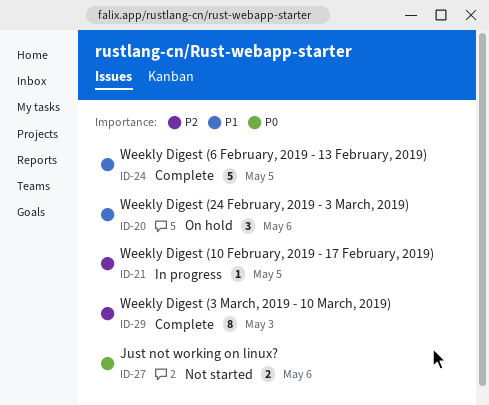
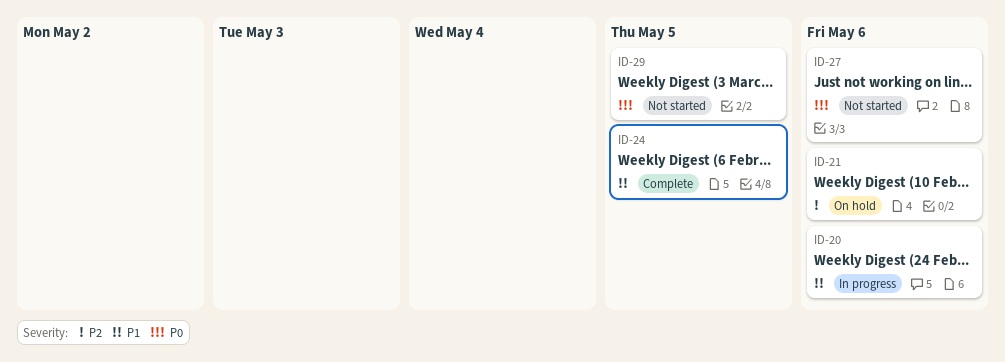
ID-20, status: On hold -> In progress
ID-21, status: In progress -> On hold
ID-21, due: May 5 -> May 6
ID-29, status: Complete -> Not started
ID-29, priority: P2 -> P0
ID-29, due: May 3 -> May 5

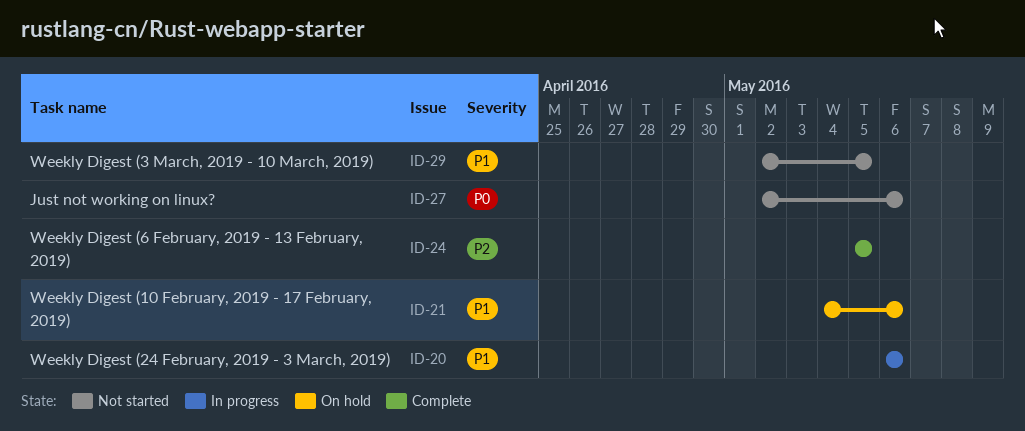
ID-21, priority: P2 -> P1
ID-24, priority: P1 -> P2
ID-29, priority: P0 -> P1

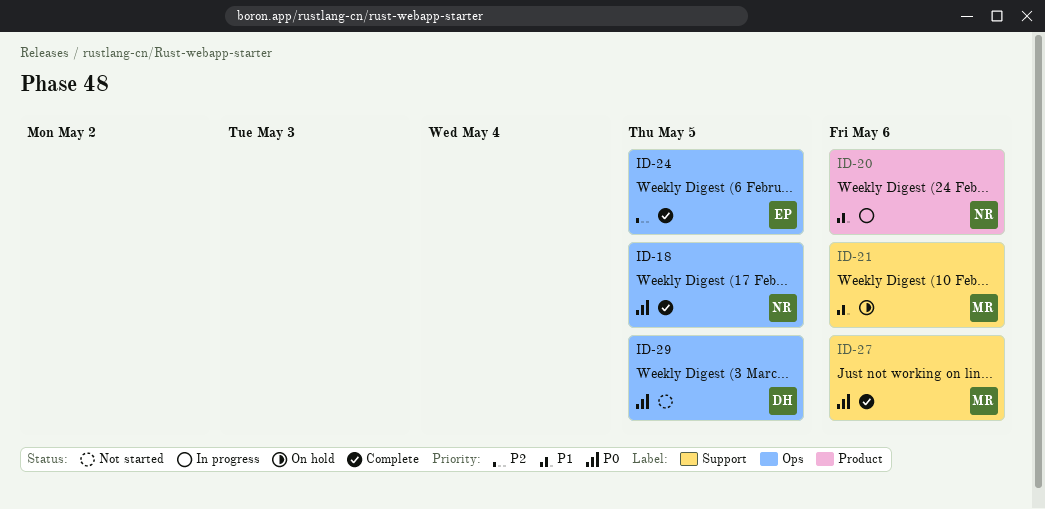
ID-18: none -> present
ID-27, status: Not started -> Complete
ID-29, priority: P1 -> P0

